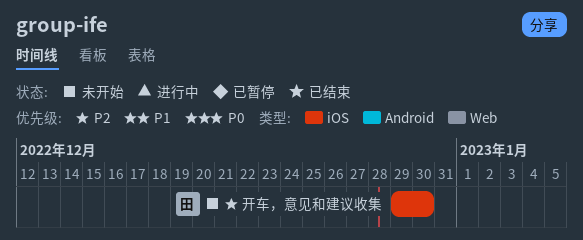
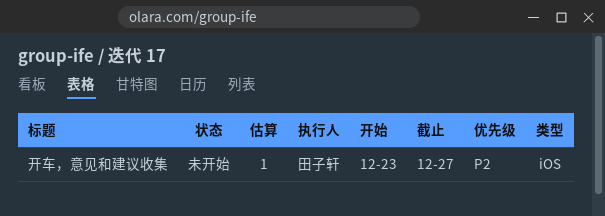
开车，意见和建议收集, start: Dec 29 -> Dec 23
开车，意见和建议收集, due: Dec 30 -> Dec 27

